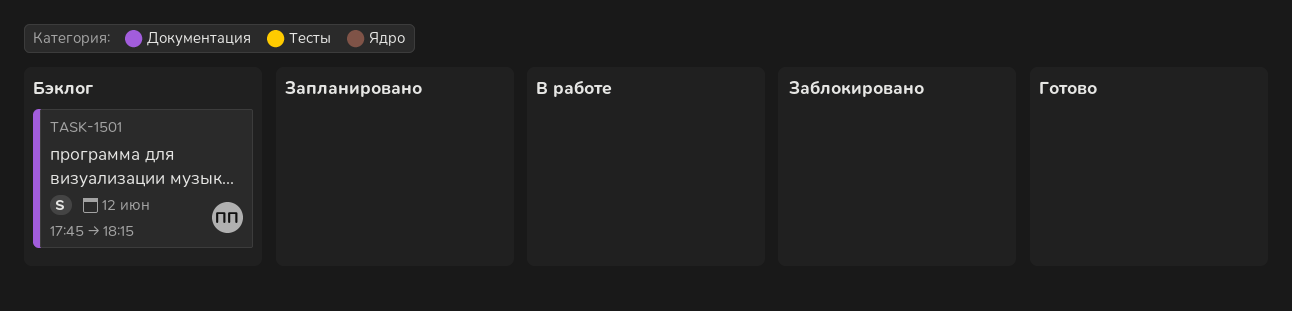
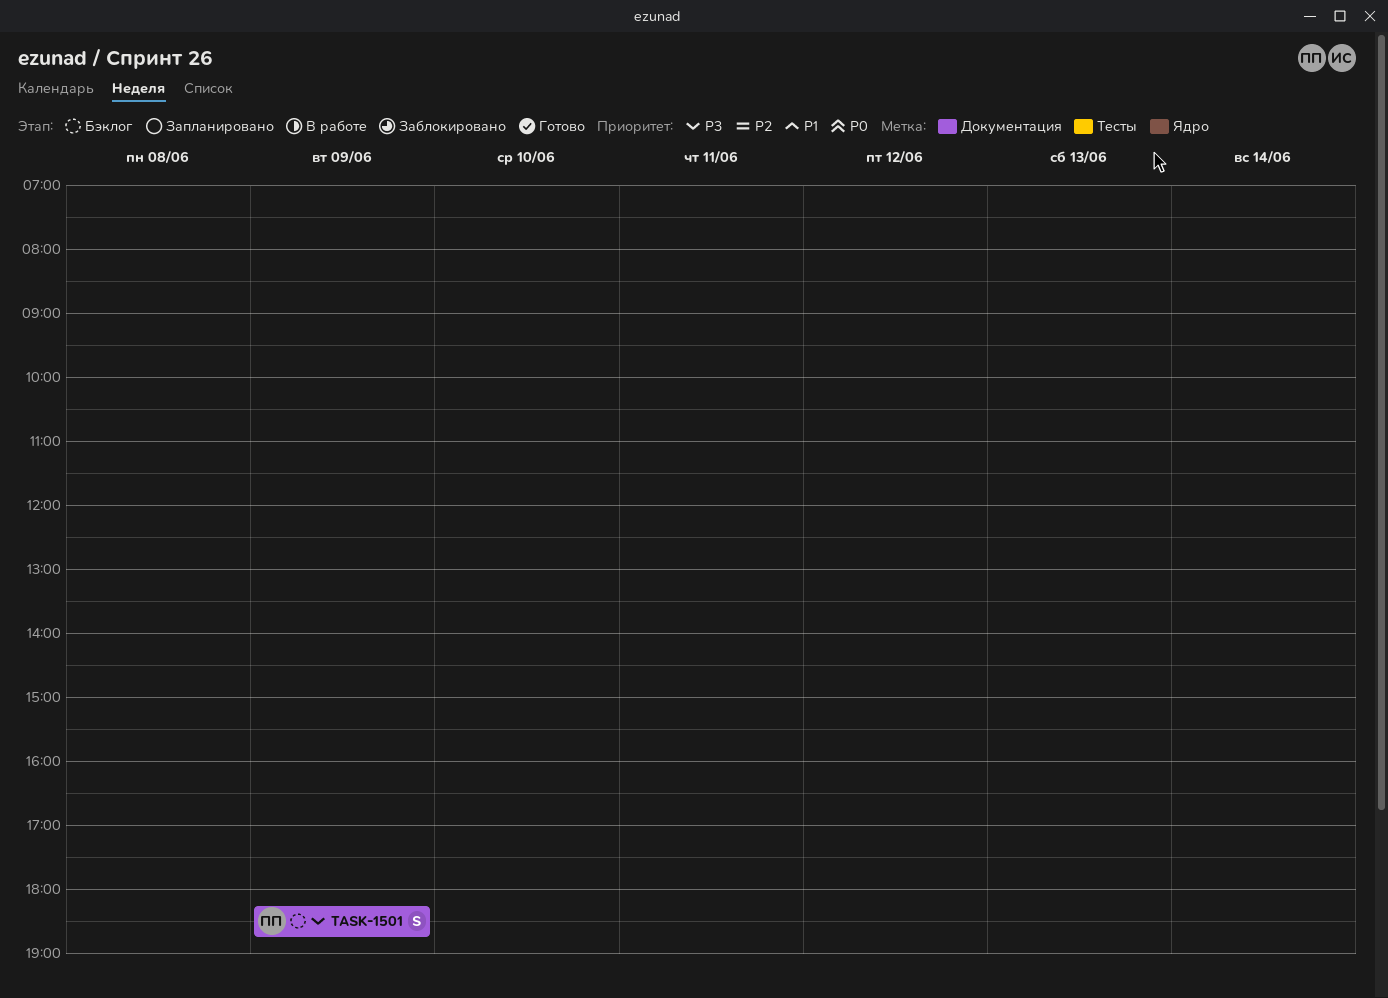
TASK-1501, day: Jun 12 -> Jun 9
TASK-1501, begins: 17:45 -> 18:15
TASK-1501, ends: 18:15 -> 18:45

